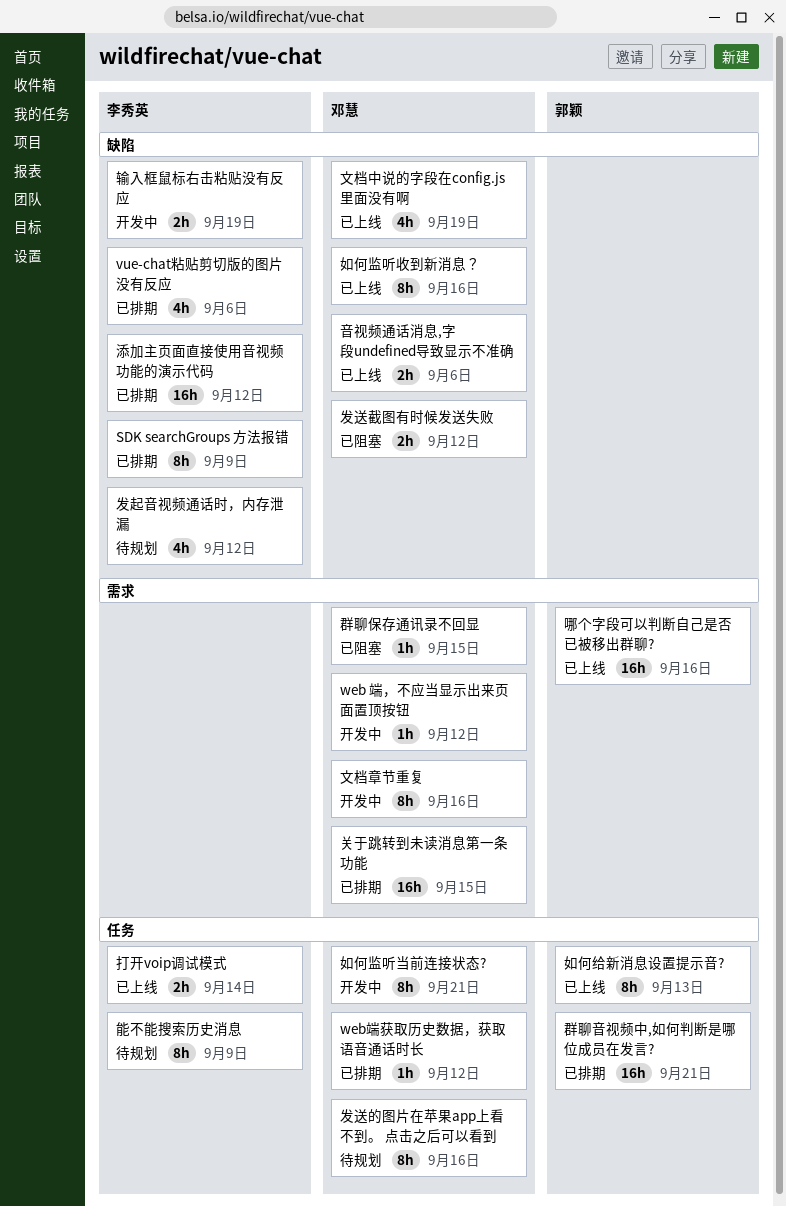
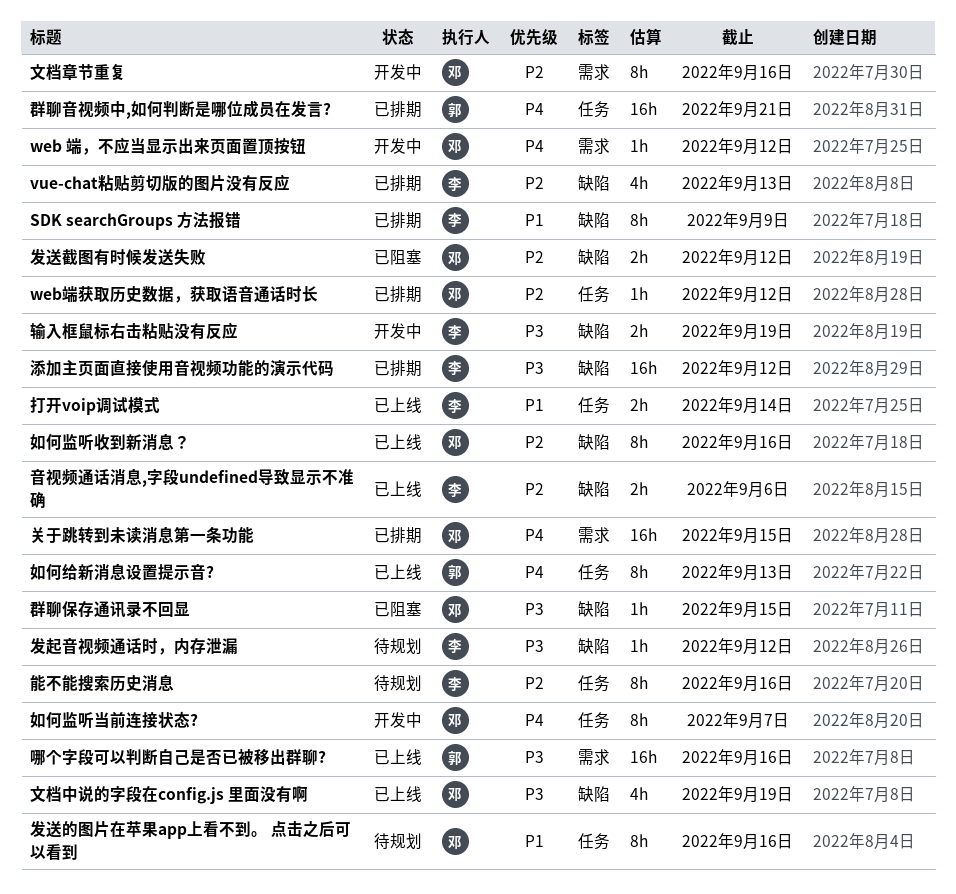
vue-chat粘贴剪切版的图片没有反应, due: Sep 6 -> Sep 13
发起音视频通话时，内存泄漏, estimate: 4h -> 1h
如何监听当前连接状态?, due: Sep 21 -> Sep 7
群聊保存通讯录不回显, label: 需求 -> 缺陷
能不能搜索历史消息, due: Sep 9 -> Sep 16
音视频通话消息,字段undefined导致显示不准确, owner: 邓慧 -> 李秀英

